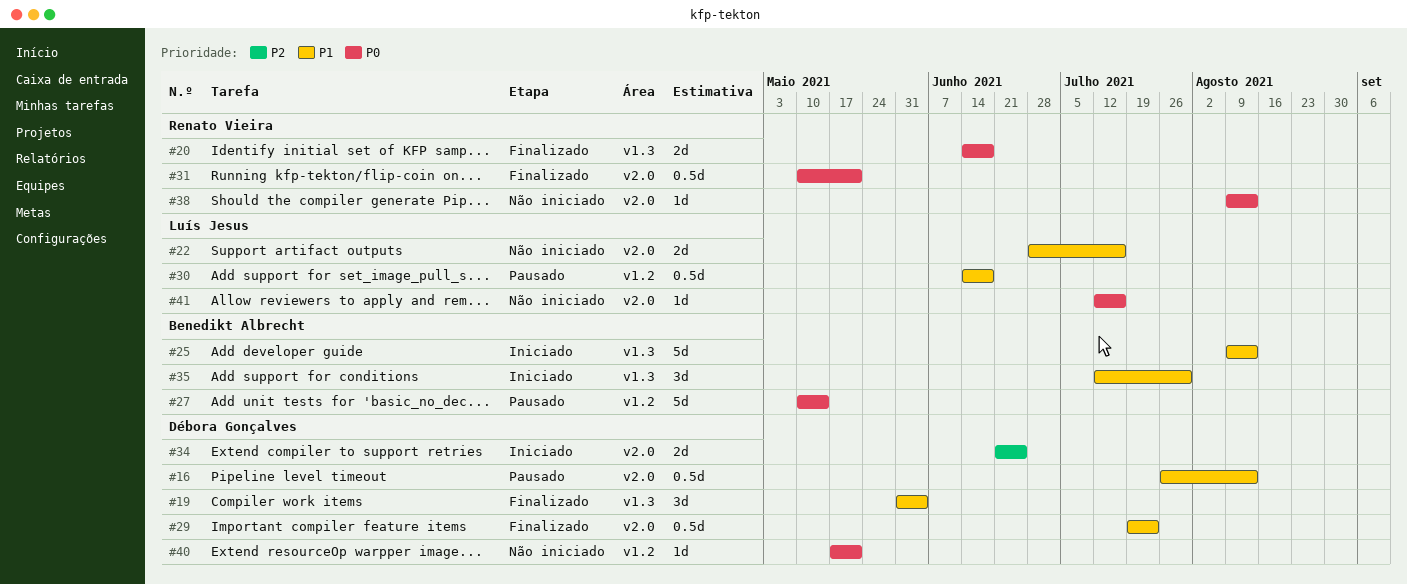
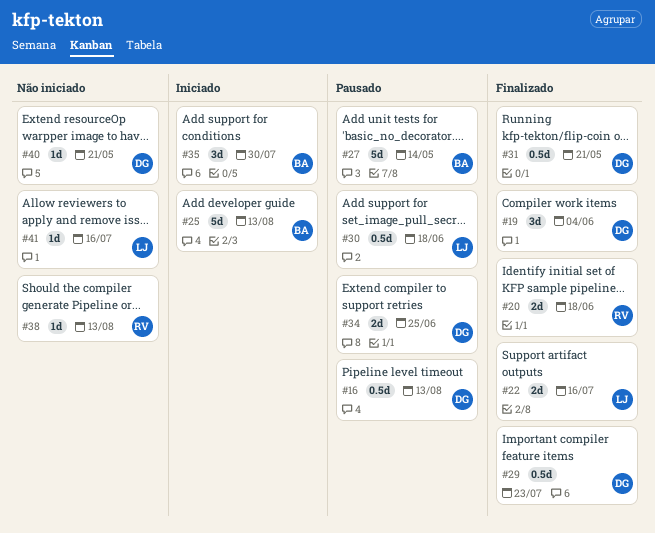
#22, status: Não iniciado -> Finalizado
#31, owner: Renato Vieira -> Débora Gonçalves
#34, status: Iniciado -> Pausado

